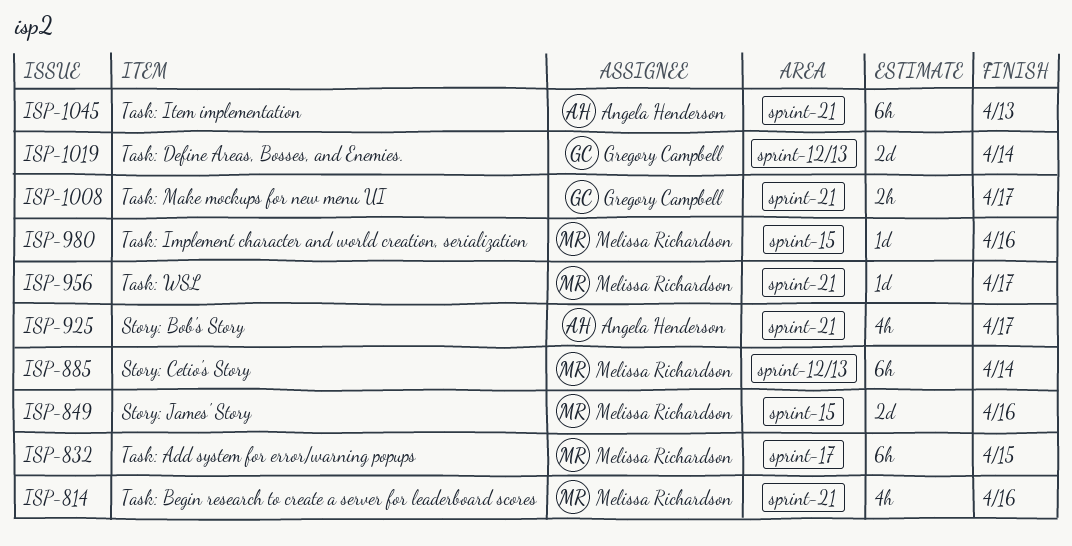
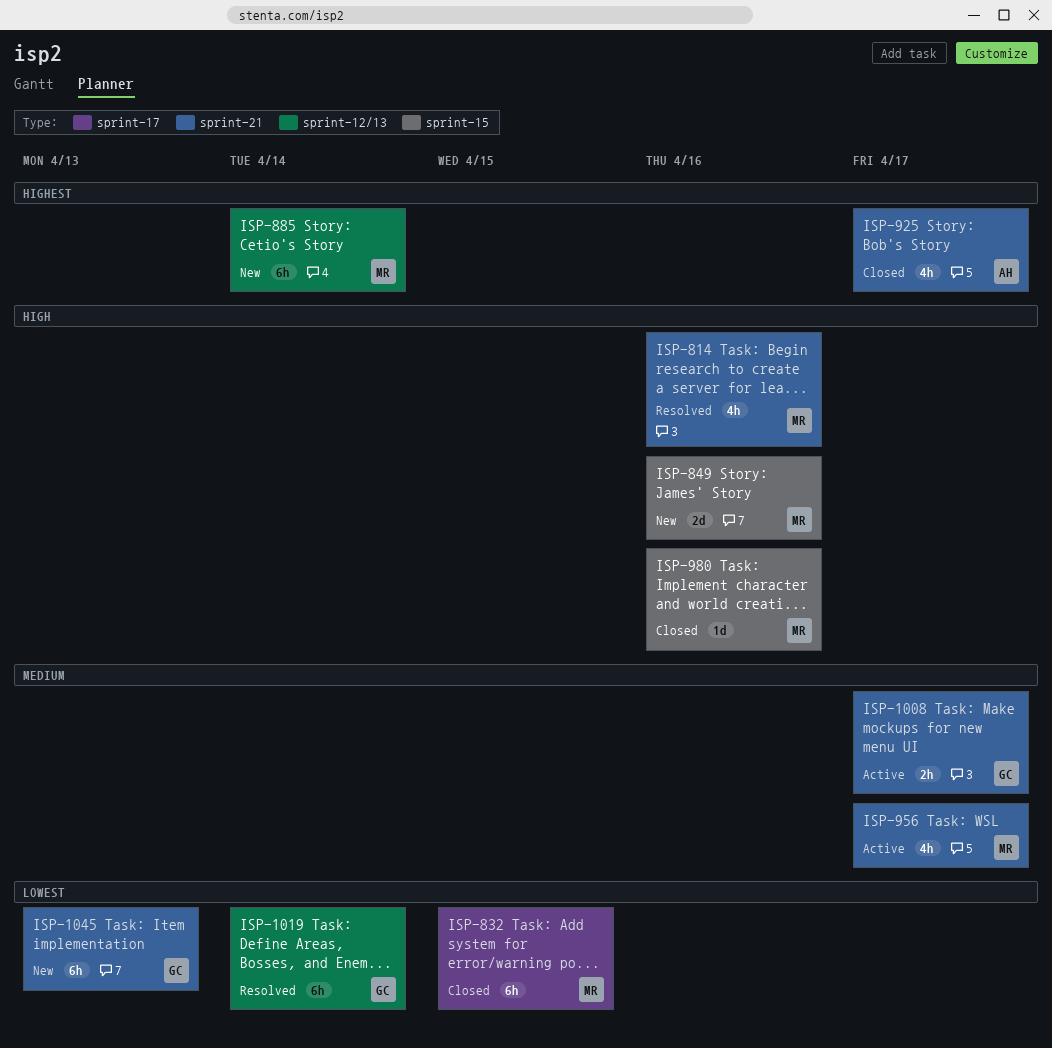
ISP-956, estimate: 1d -> 4h
ISP-1019, estimate: 2d -> 6h
ISP-1045, owner: Angela Henderson -> Gregory Campbell

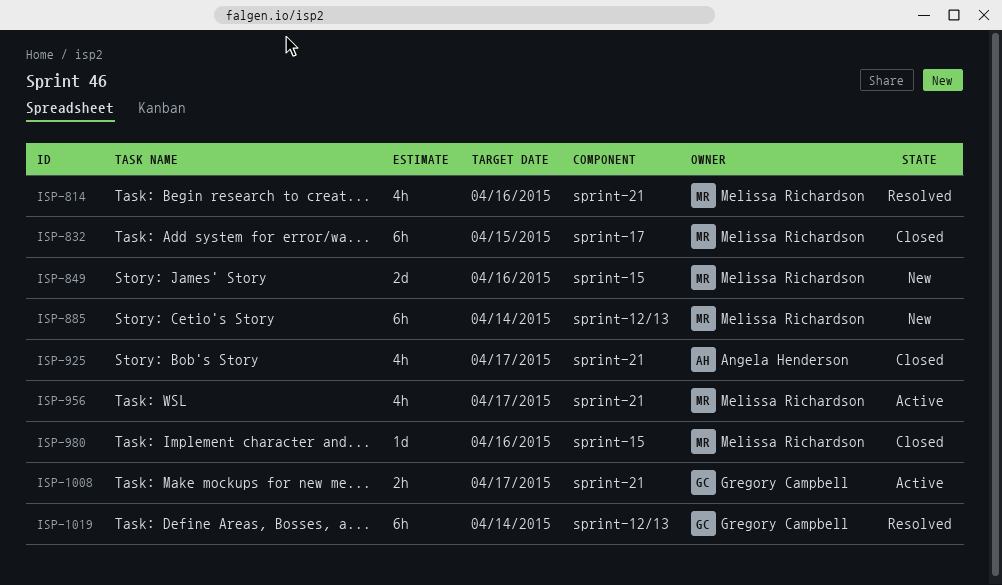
ISP-1045: present -> none

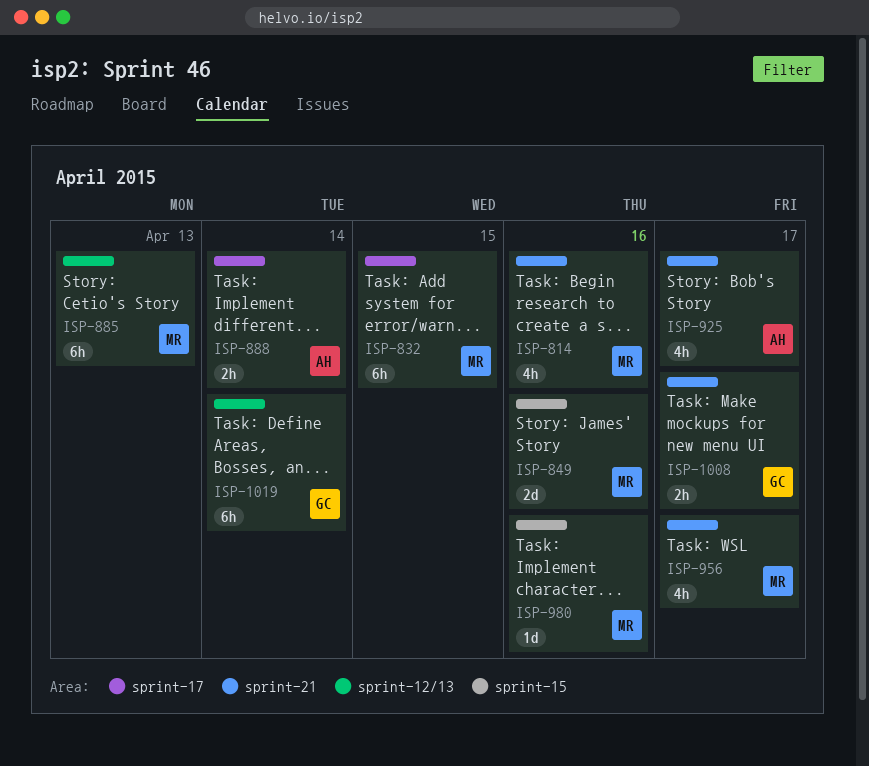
ISP-885, due: Apr 14 -> Apr 13
ISP-888: none -> present

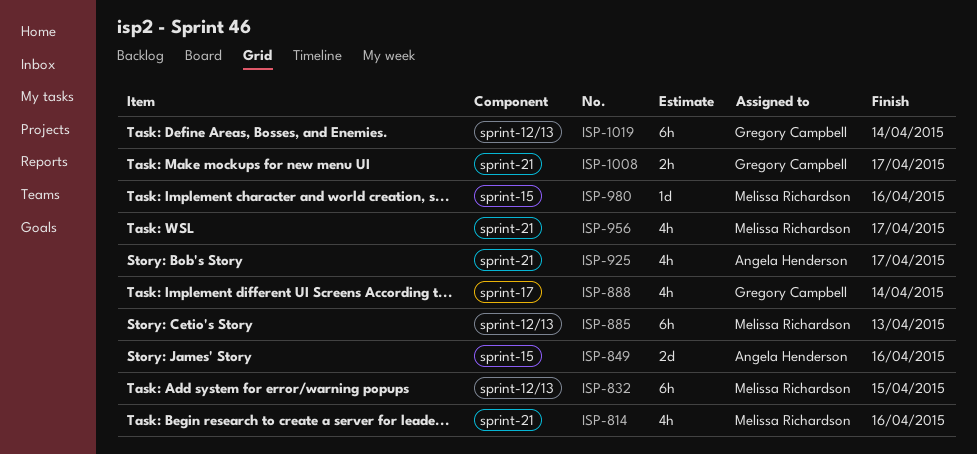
ISP-832, label: sprint-17 -> sprint-12/13
ISP-849, owner: Melissa Richardson -> Angela Henderson
ISP-888, owner: Angela Henderson -> Gregory Campbell
ISP-888, estimate: 2h -> 4h

